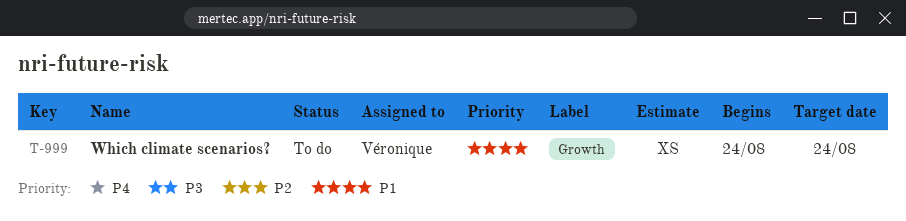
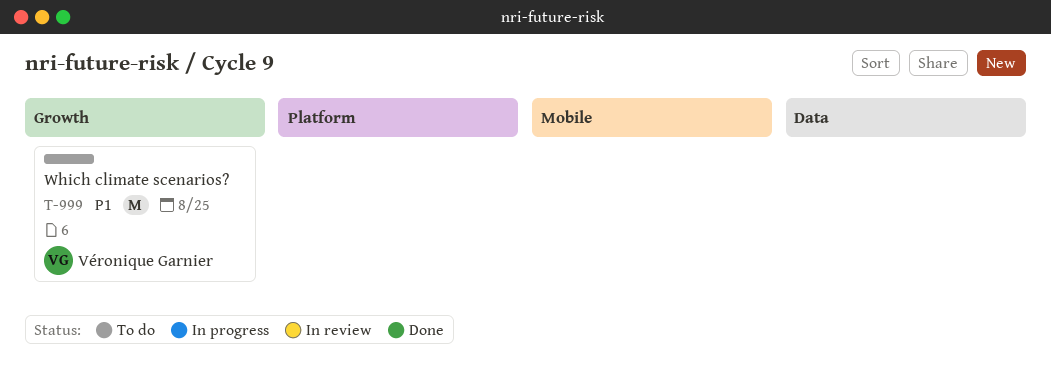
T-999, estimate: XS -> M
T-999, due: Aug 24 -> Aug 25

